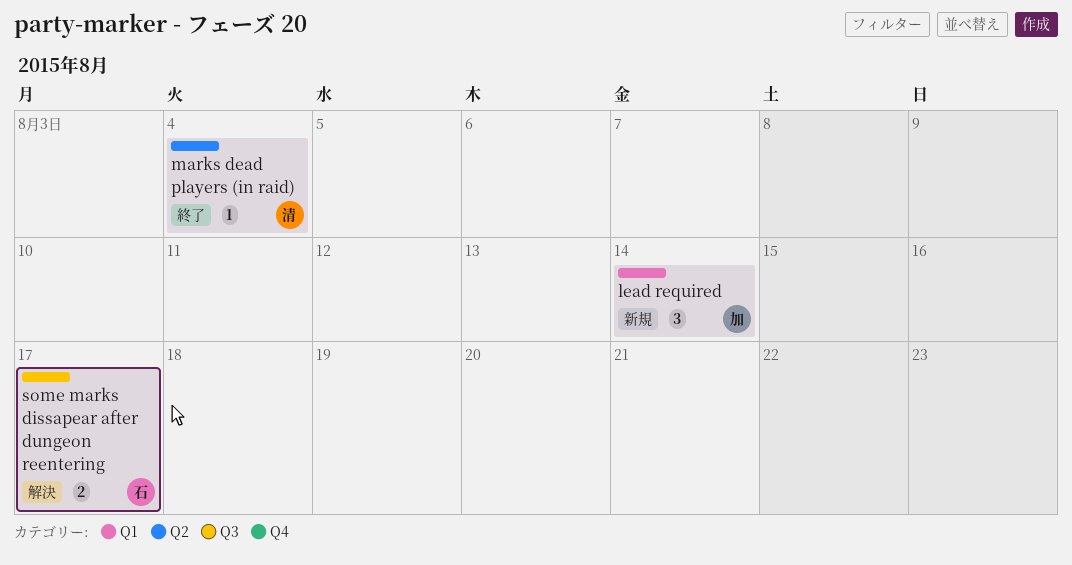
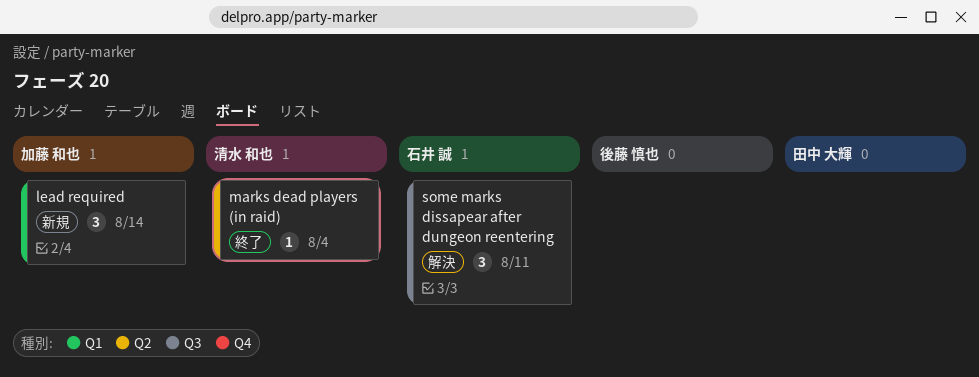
some marks dissapear after dungeon reentering, estimate: 2 -> 3
some marks dissapear after dungeon reentering, due: Aug 17 -> Aug 11

